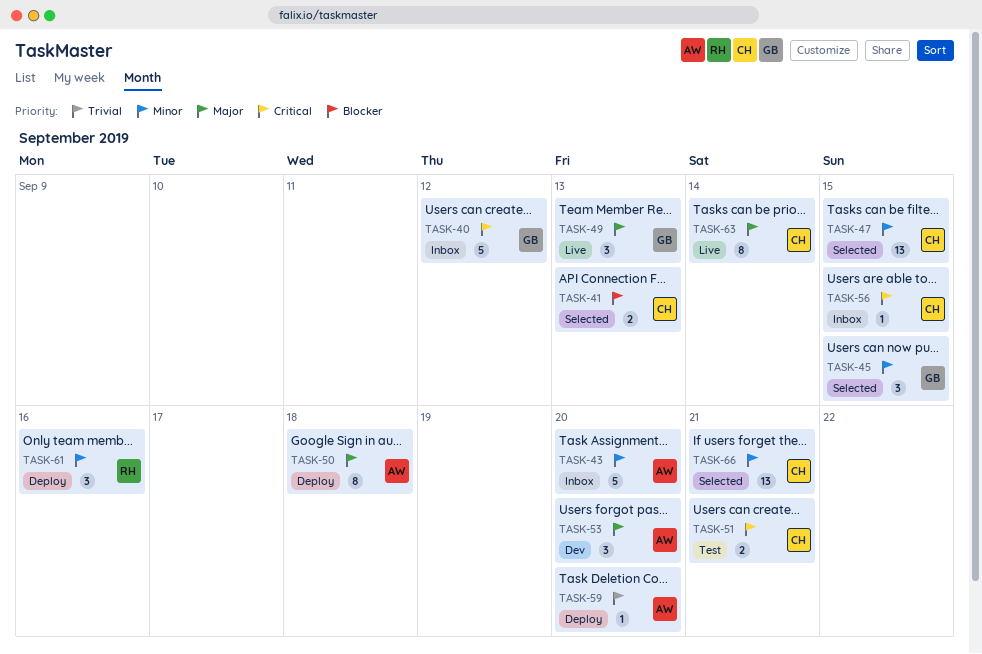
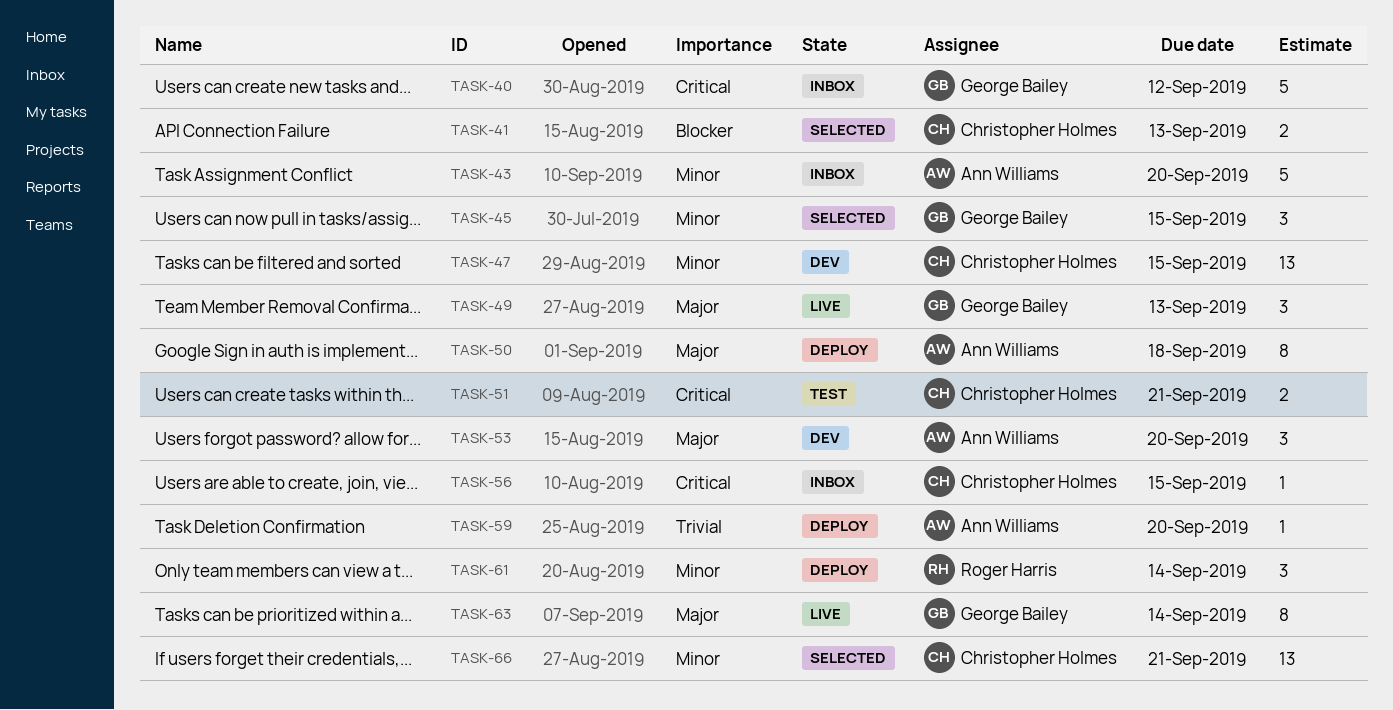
TASK-47, status: Selected -> Dev
TASK-61, due: Sep 16 -> Sep 14
TASK-63, owner: Christopher Holmes -> George Bailey

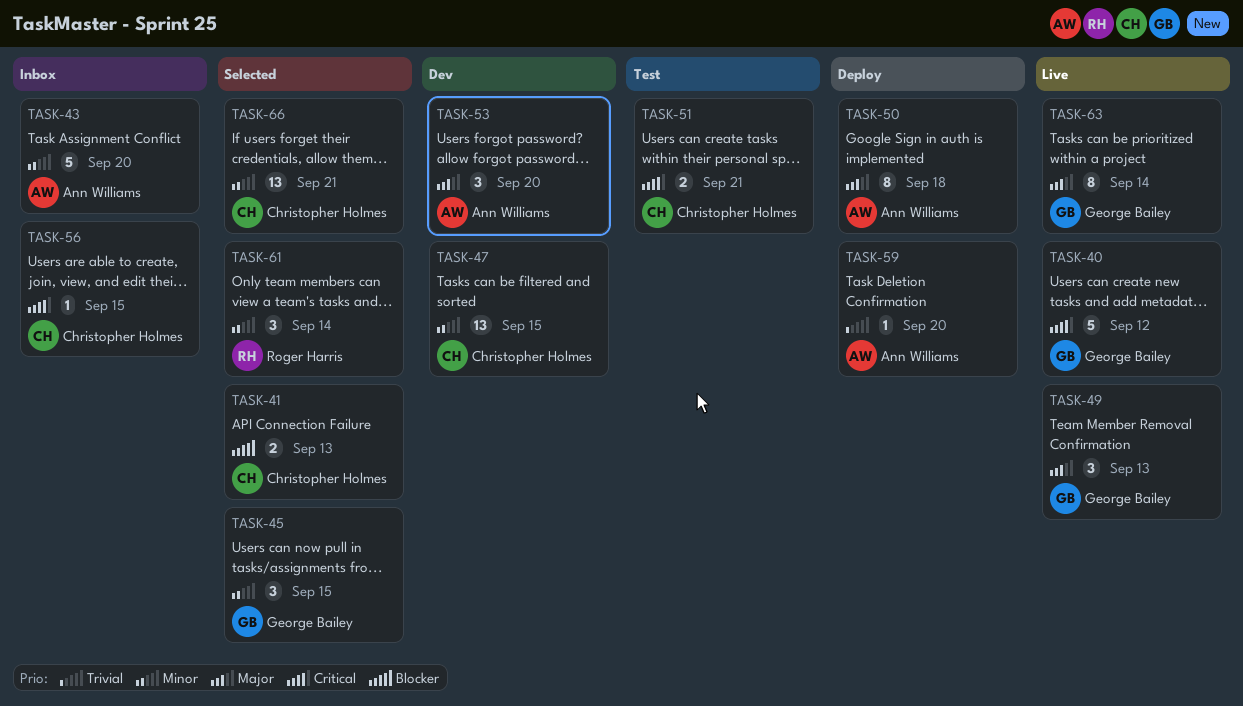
TASK-40, status: Inbox -> Live
TASK-61, status: Deploy -> Selected

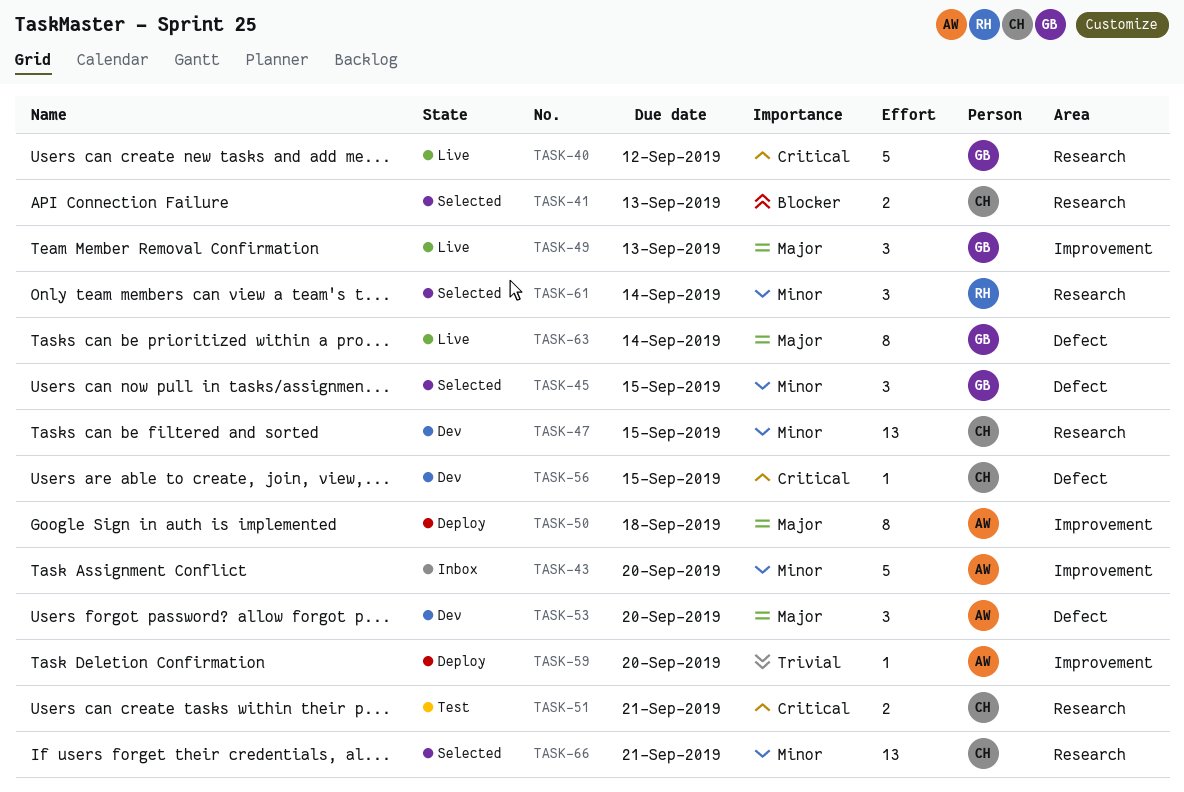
TASK-56, status: Inbox -> Dev

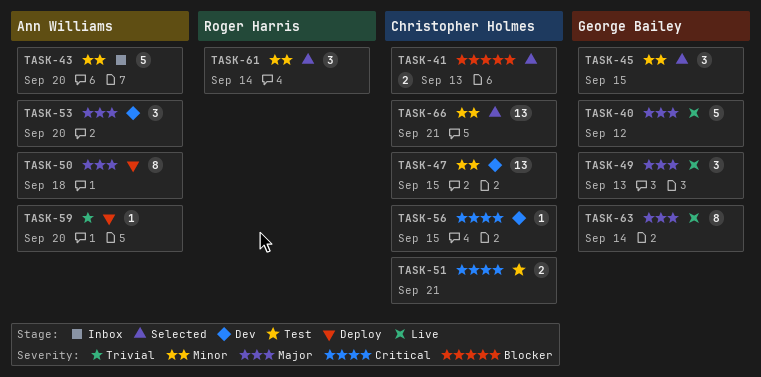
TASK-40, priority: Critical -> Major

